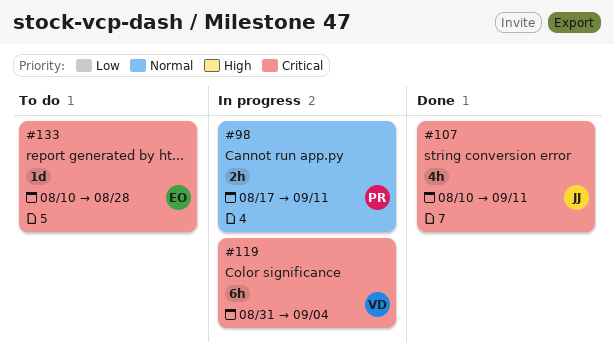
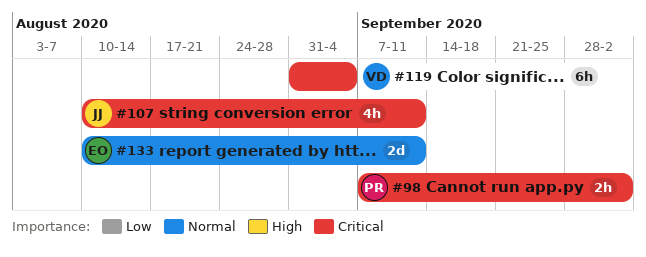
#98, priority: Normal -> Critical
#98, start: Aug 17 -> Sep 7
#98, due: Sep 11 -> Oct 2
#133, priority: Critical -> Normal
#133, estimate: 1d -> 2d
#133, due: Aug 28 -> Sep 11

